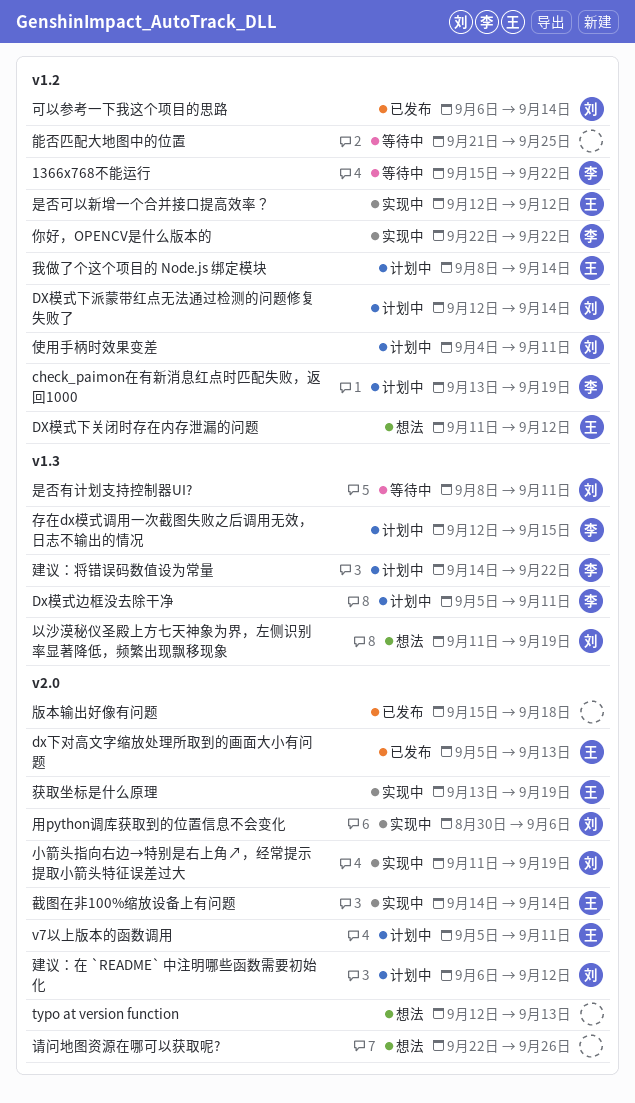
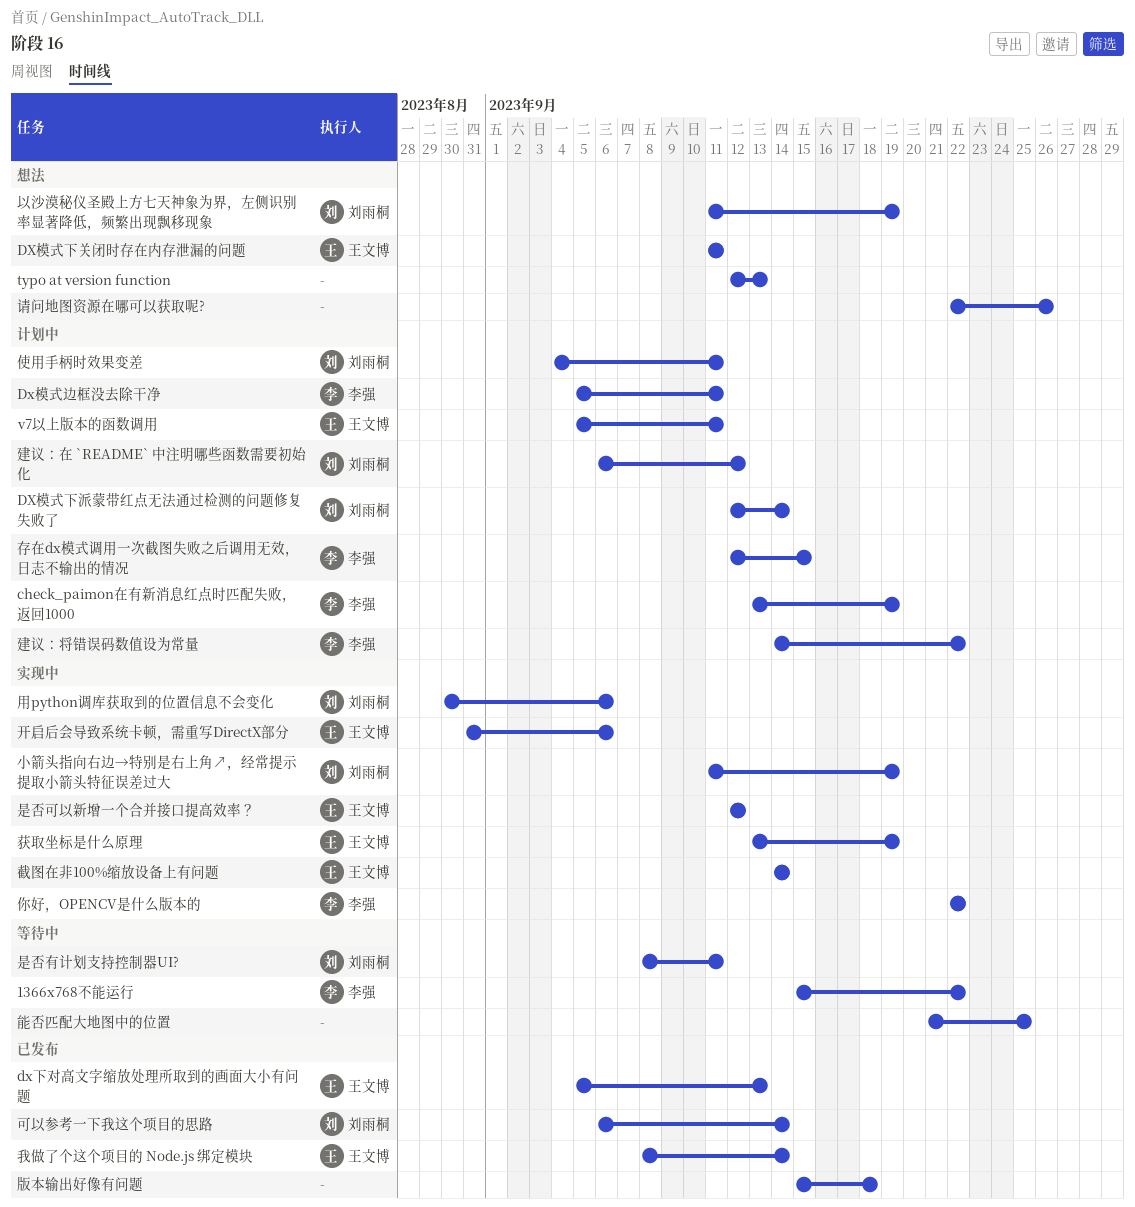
DX模式下关闭时存在内存泄漏的问题, due: Sep 12 -> Sep 11
开启后会导致系统卡顿，需重写DirectX部分: none -> present
我做了个这个项目的 Node.js 绑定模块, status: 计划中 -> 已发布

